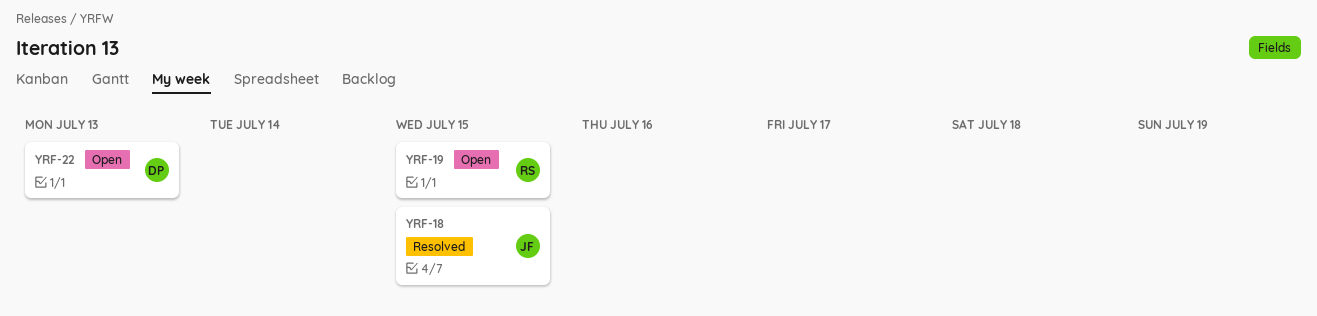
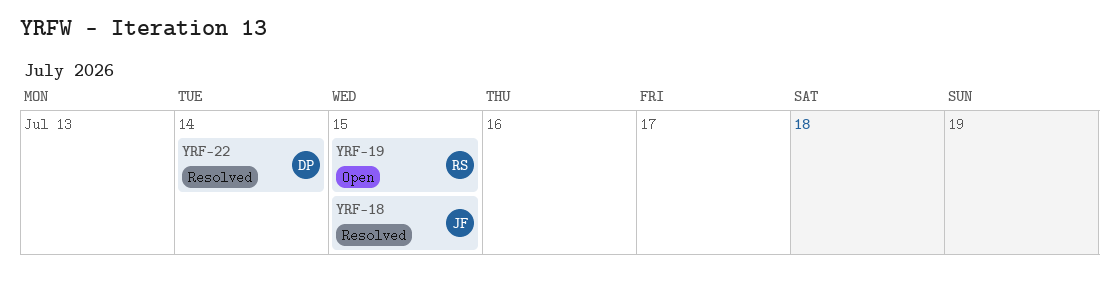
YRF-22, status: Open -> Resolved
YRF-22, due: Jul 13 -> Jul 14

